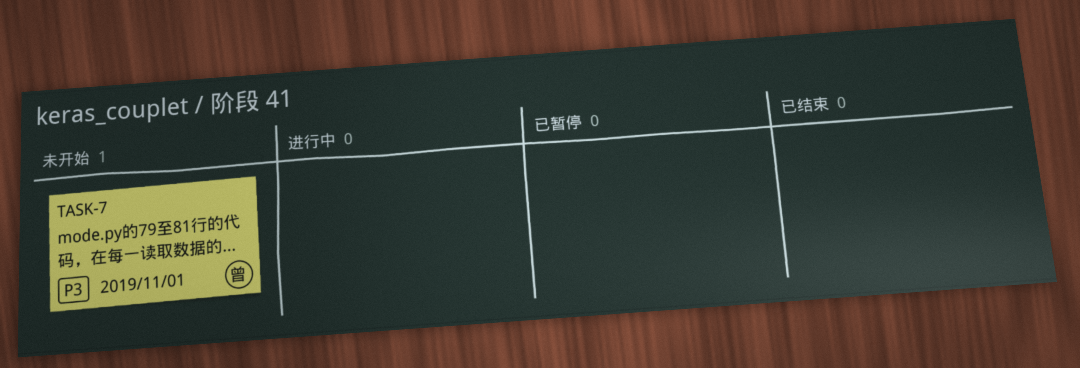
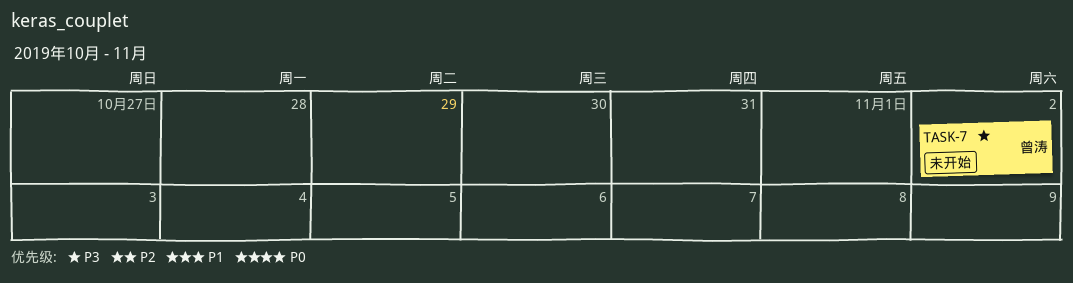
TASK-7, due: Nov 1 -> Nov 2

